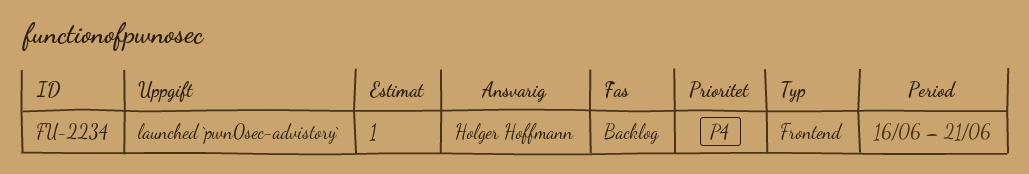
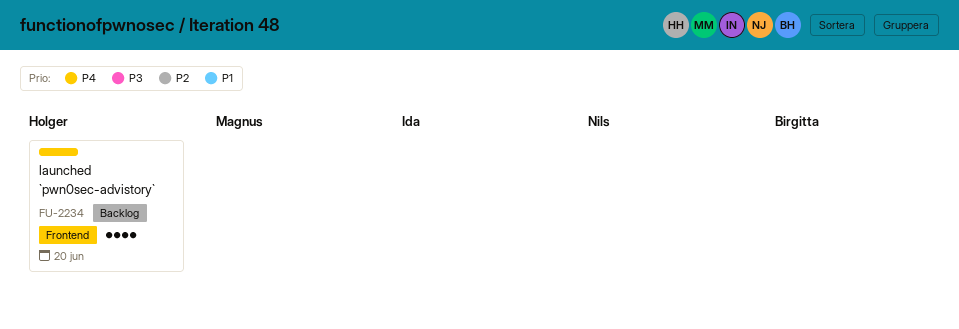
FU-2234, estimate: 1 -> 4
FU-2234, due: Jun 21 -> Jun 20

